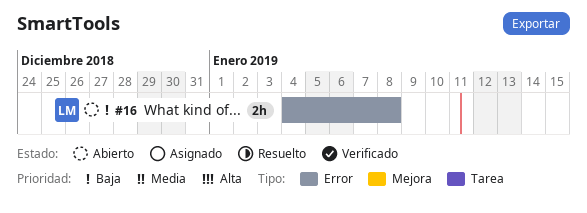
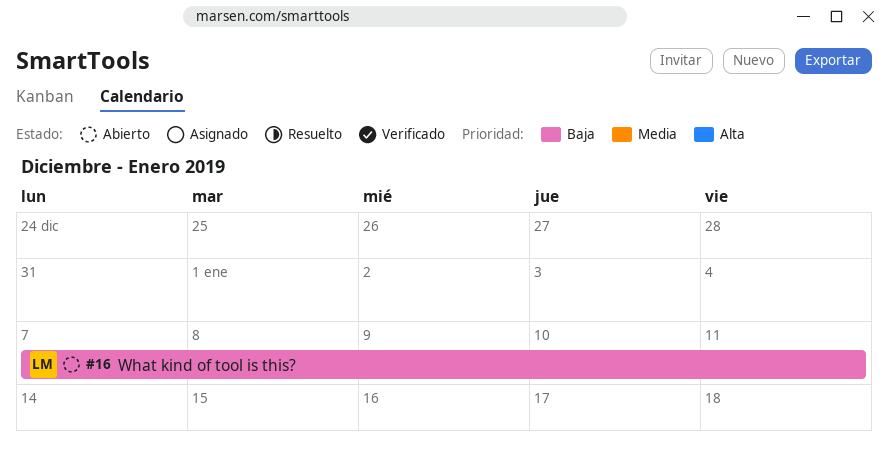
#16, start: Jan 4 -> Jan 7
#16, due: Jan 8 -> Jan 11

